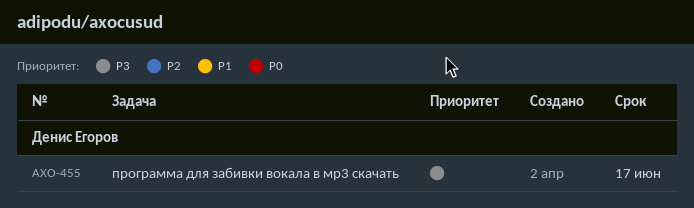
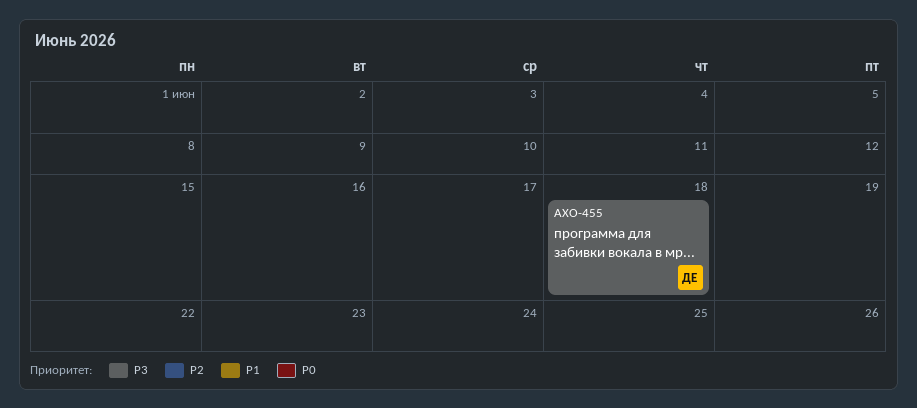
AXO-455, due: Jun 17 -> Jun 18

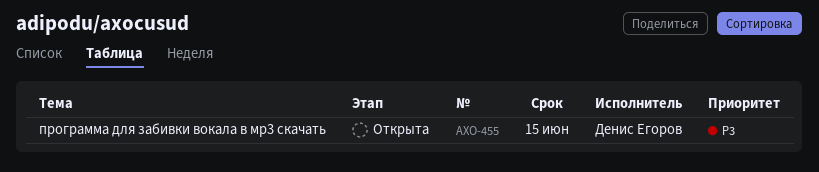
AXO-455, due: Jun 18 -> Jun 15

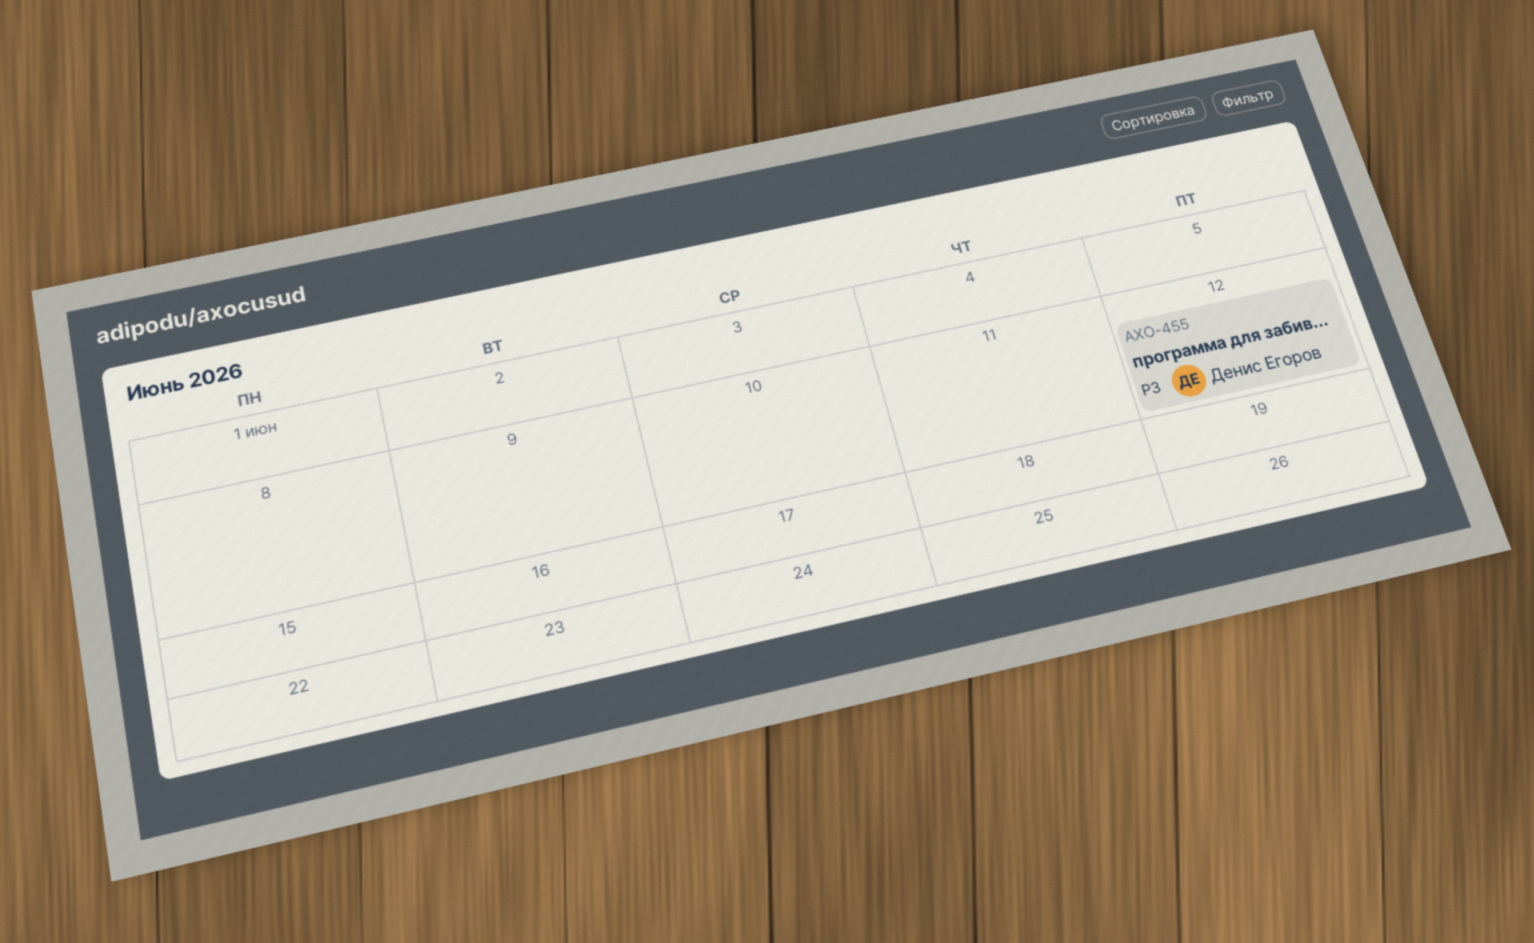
AXO-455, due: Jun 15 -> Jun 12

